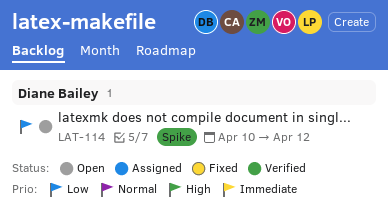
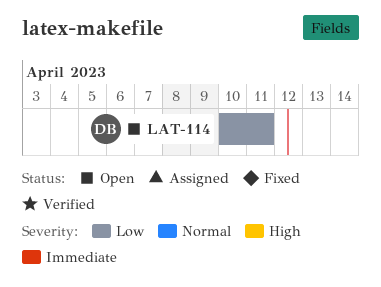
LAT-114, due: Apr 12 -> Apr 11

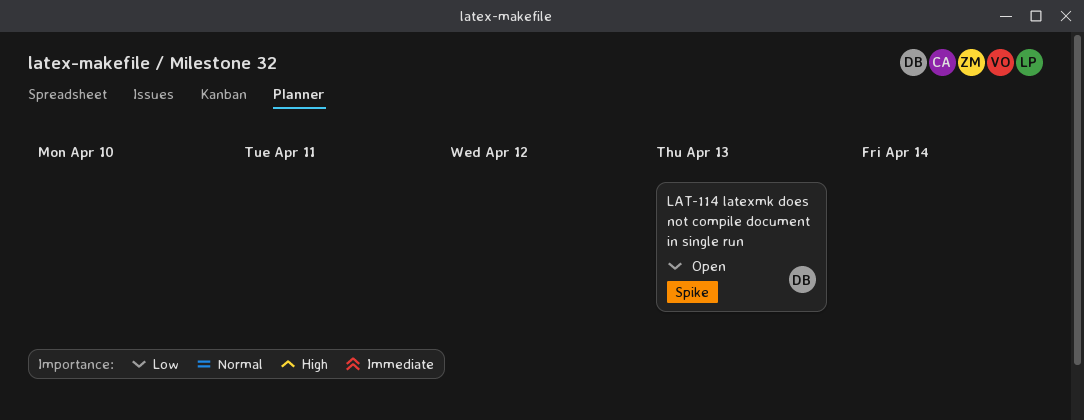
LAT-114, due: Apr 11 -> Apr 13

